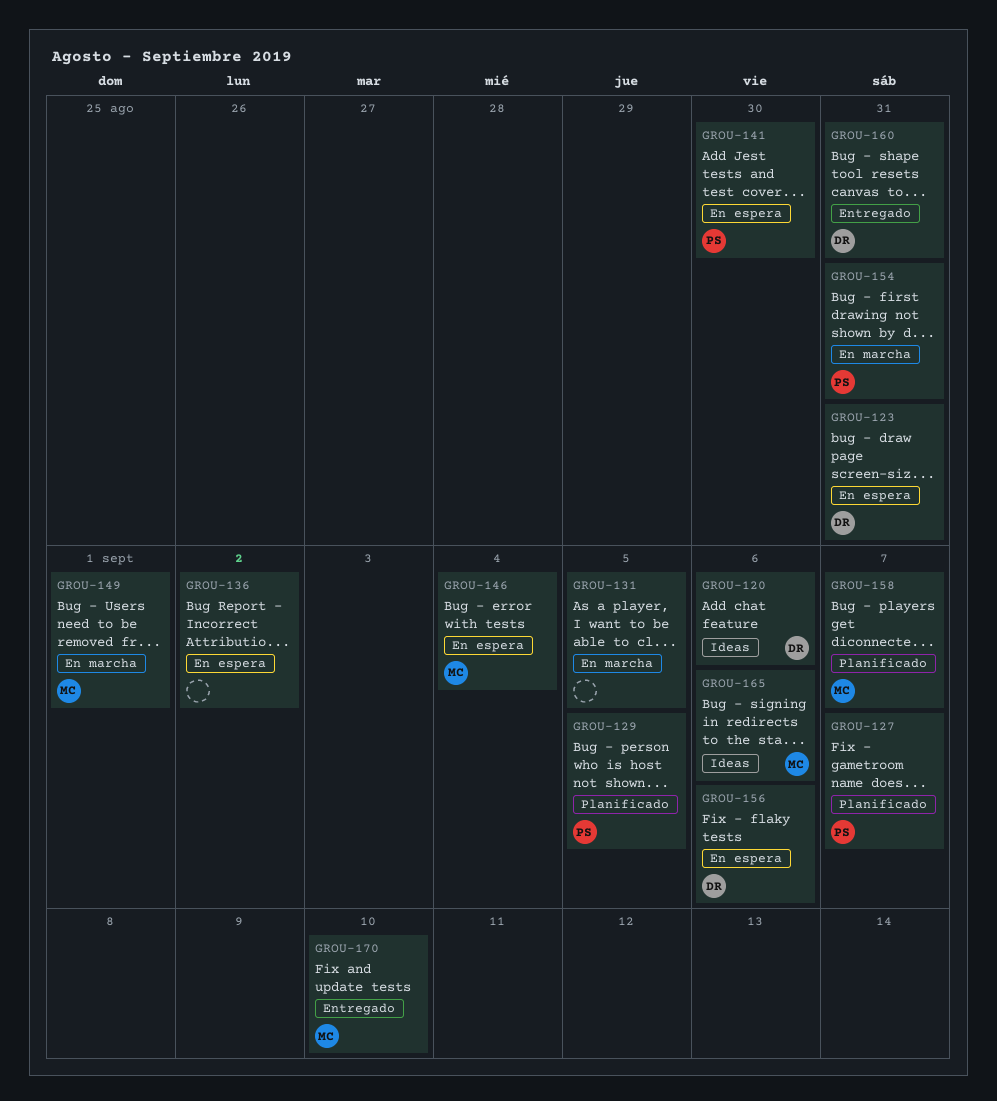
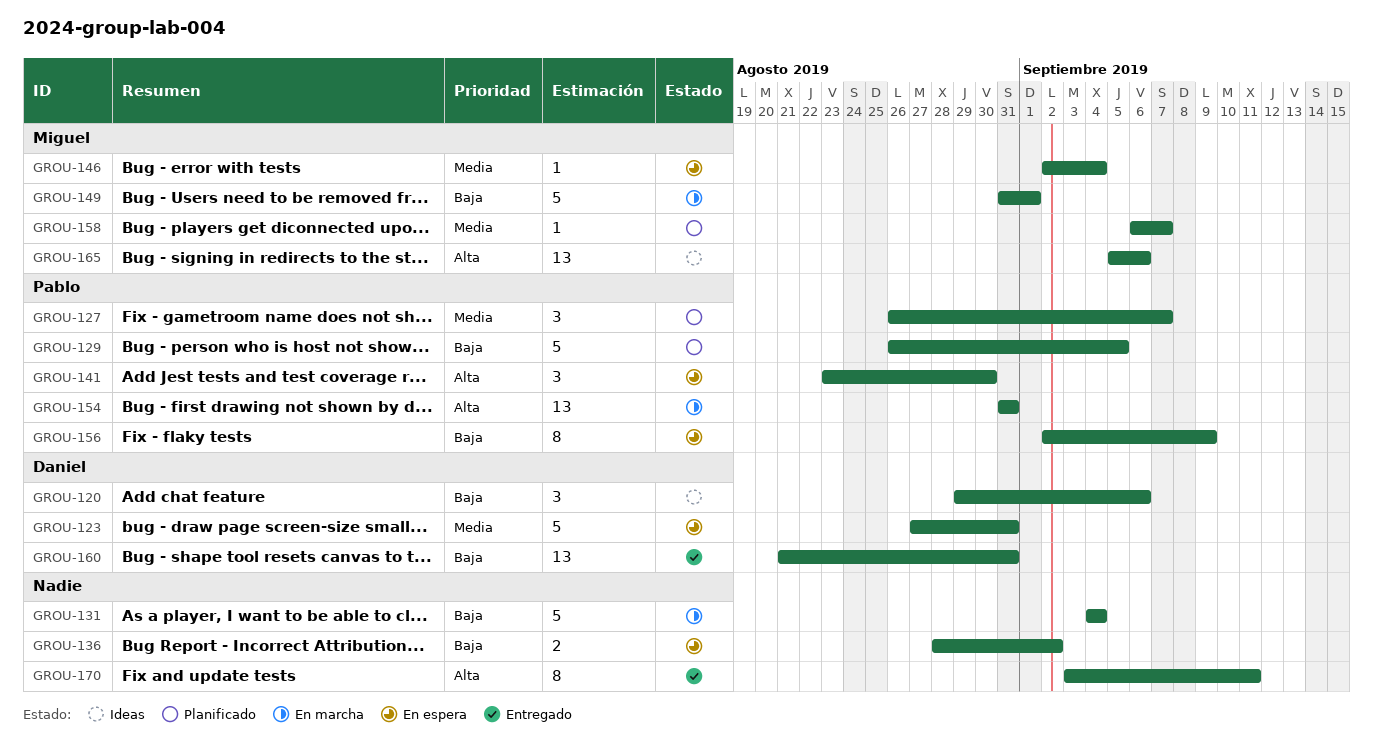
GROU-131, due: Sep 5 -> Sep 4
GROU-156, owner: Daniel -> Pablo
GROU-156, due: Sep 6 -> Sep 9
GROU-170, owner: Miguel -> none
GROU-170, due: Sep 10 -> Sep 11

